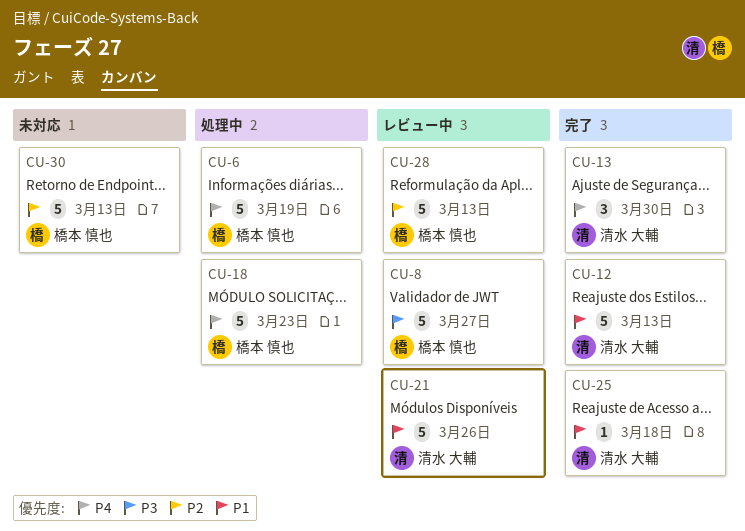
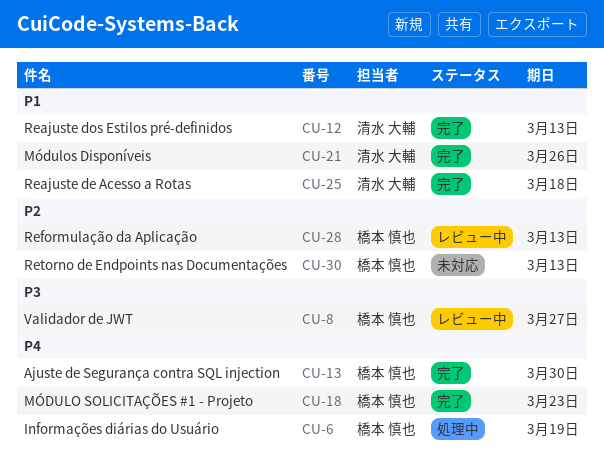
CU-13, owner: 清水 大輔 -> 橋本 慎也
CU-18, status: 処理中 -> 完了
CU-21, status: レビュー中 -> 完了

